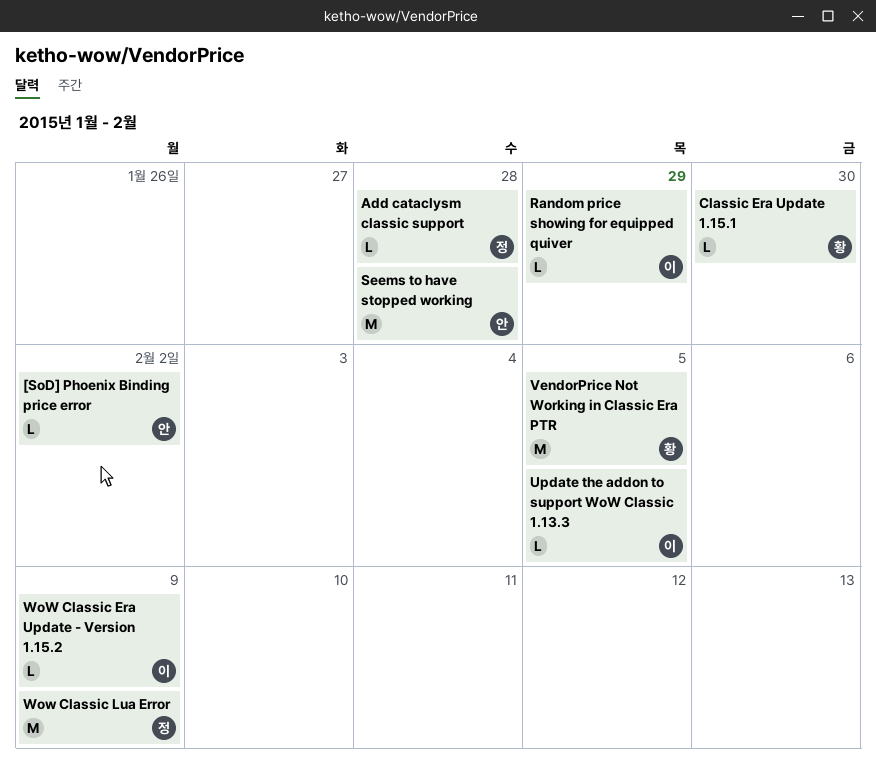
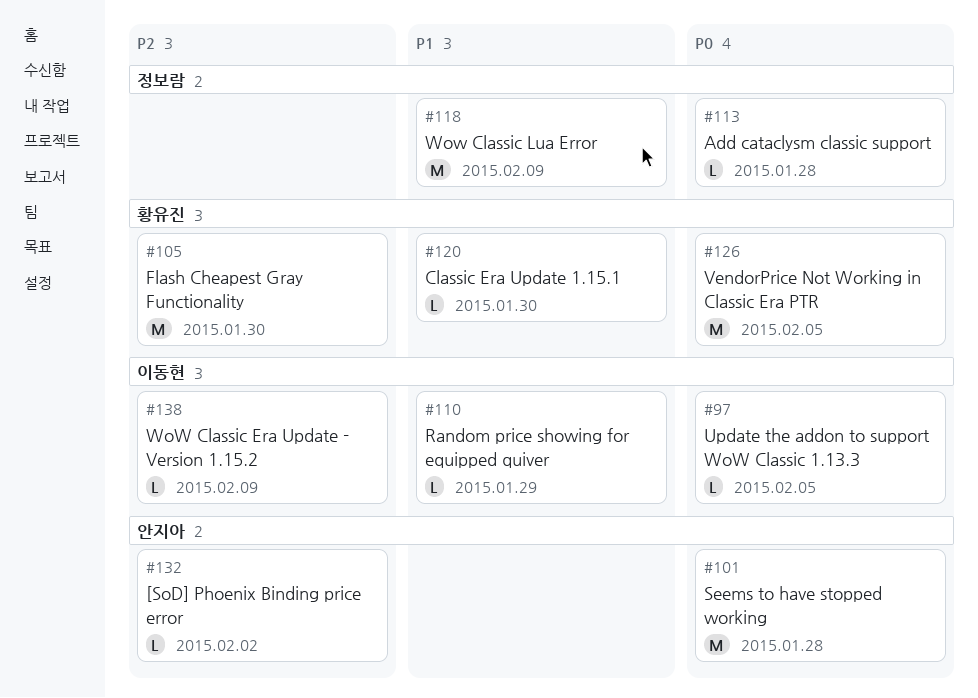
Flash Cheapest Gray Functionality: none -> present

